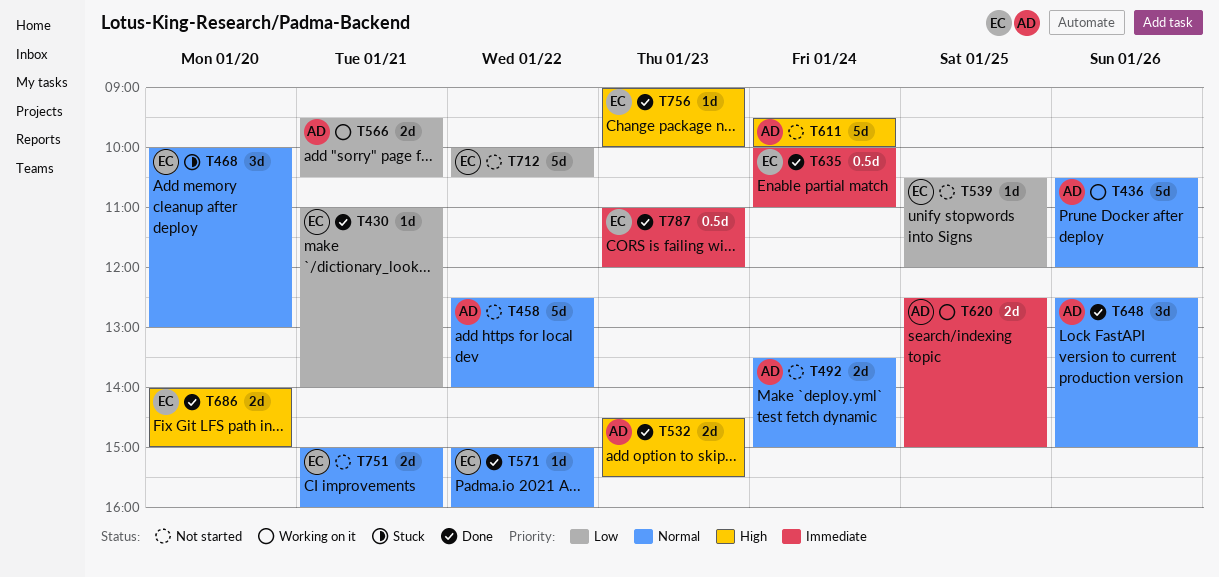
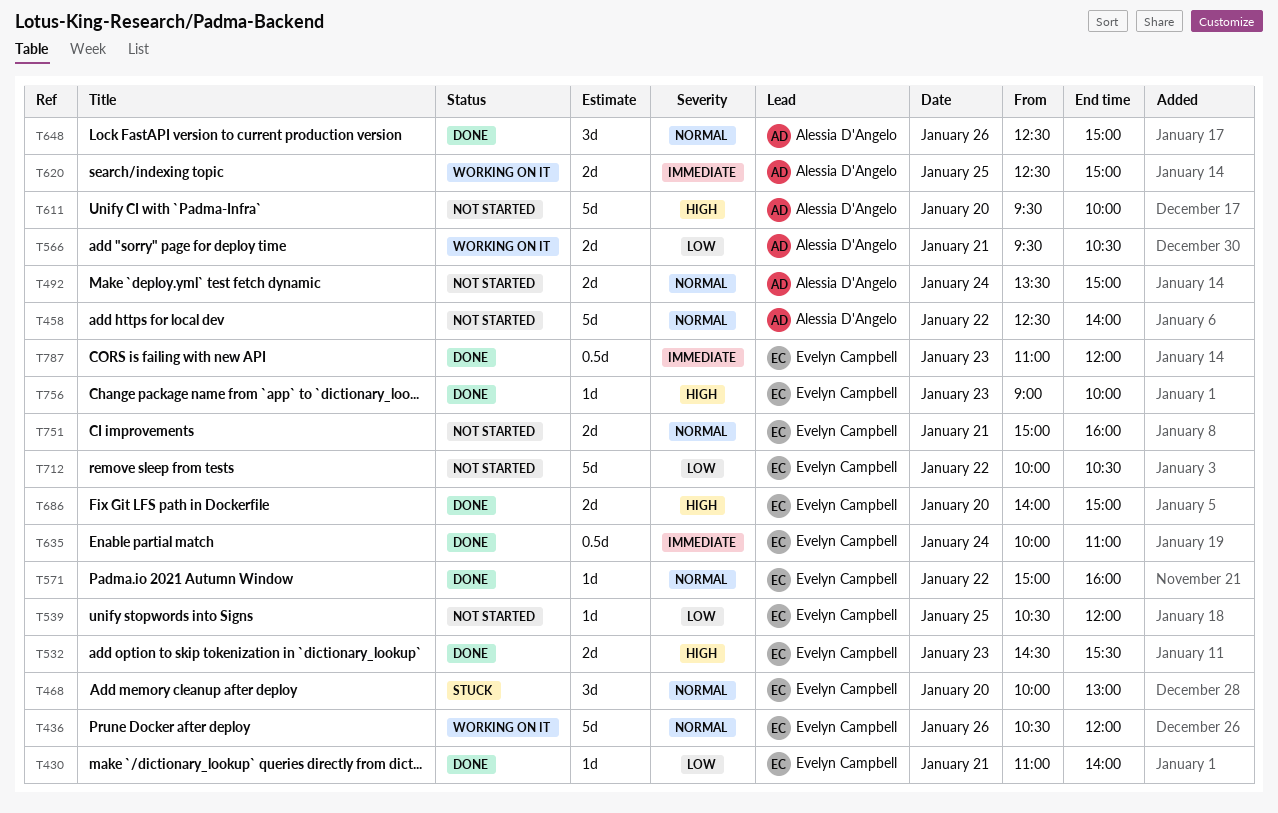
T436, owner: Alessia D'Angelo -> Evelyn Campbell
T532, owner: Alessia D'Angelo -> Evelyn Campbell
T611, day: Jan 24 -> Jan 20

